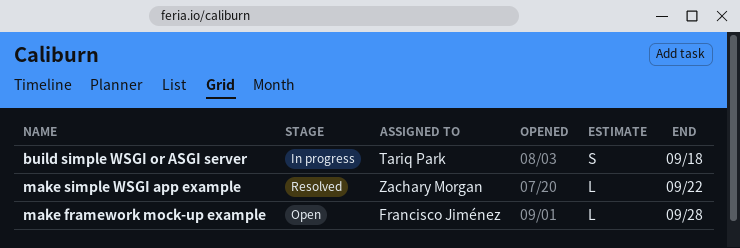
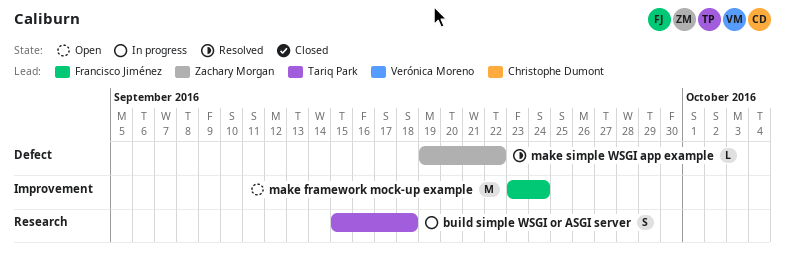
make framework mock-up example, estimate: L -> M
make framework mock-up example, due: Sep 28 -> Sep 24

